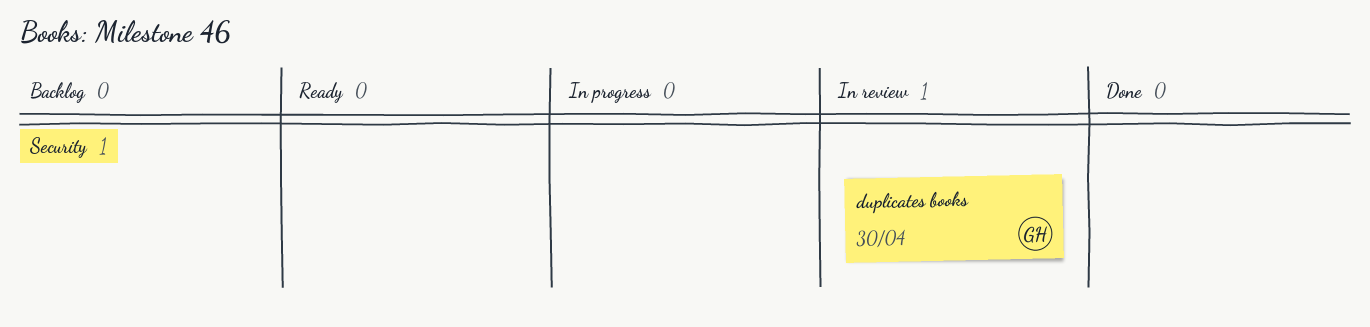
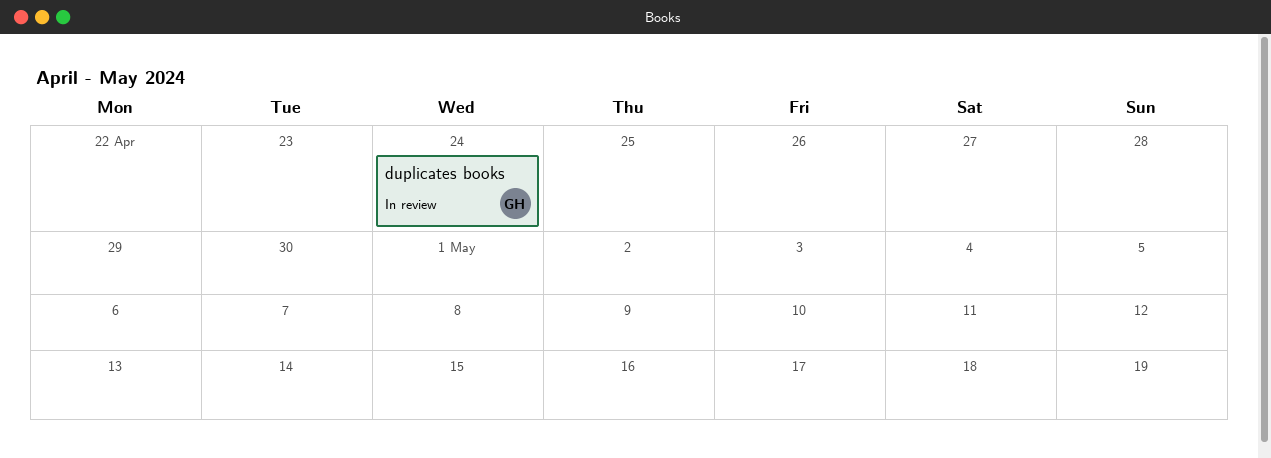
duplicates books, due: Apr 30 -> Apr 24

